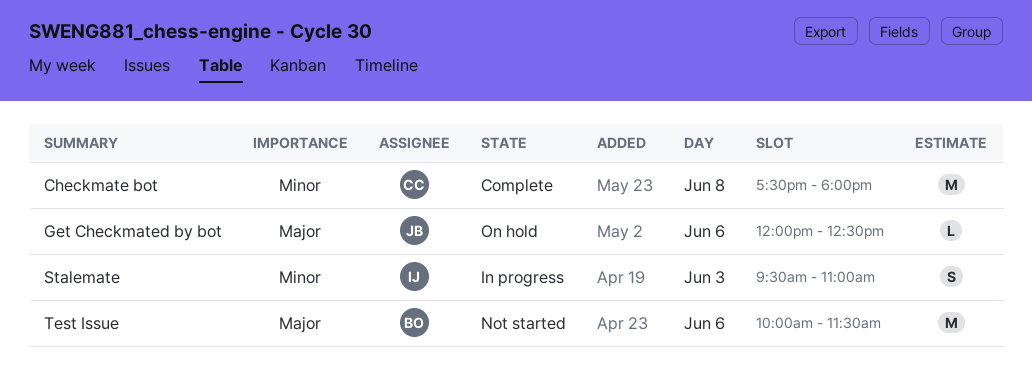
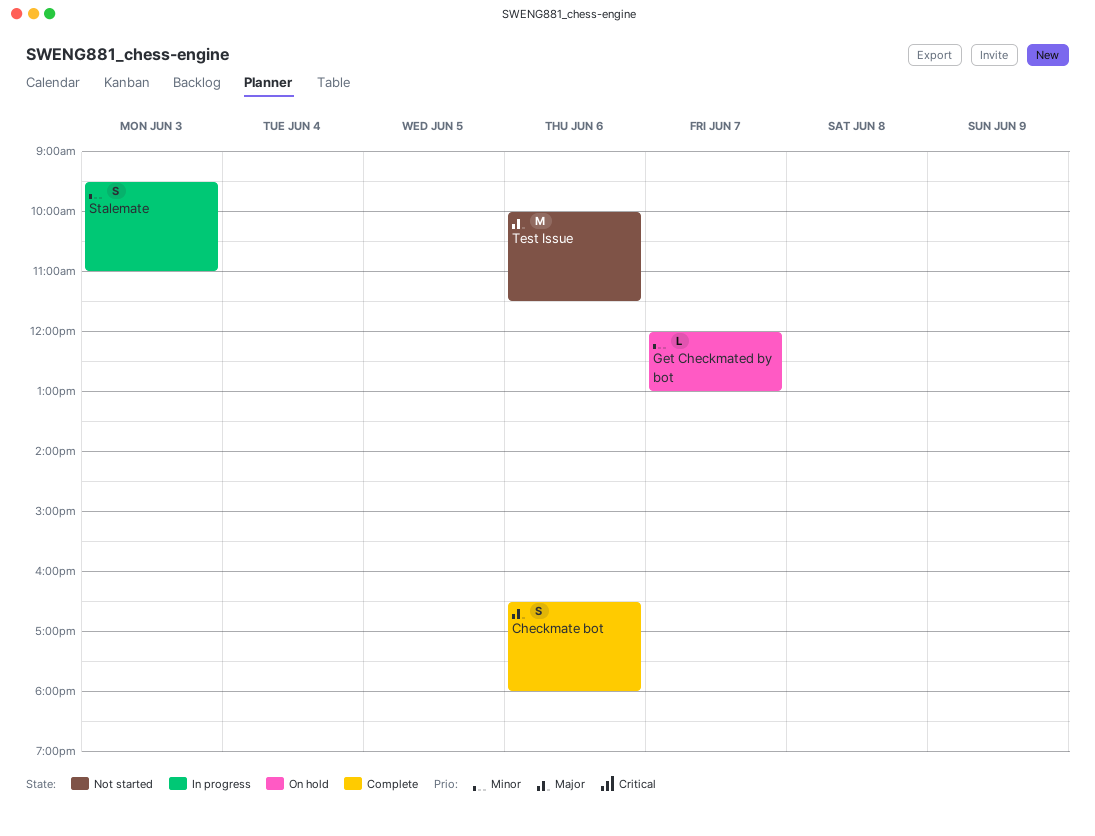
Checkmate bot, priority: Minor -> Major
Checkmate bot, estimate: M -> S
Checkmate bot, day: Jun 8 -> Jun 6
Checkmate bot, begins: 17:30 -> 16:30
Get Checkmated by bot, priority: Major -> Minor
Get Checkmated by bot, day: Jun 6 -> Jun 7
Get Checkmated by bot, ends: 12:30 -> 13:00

